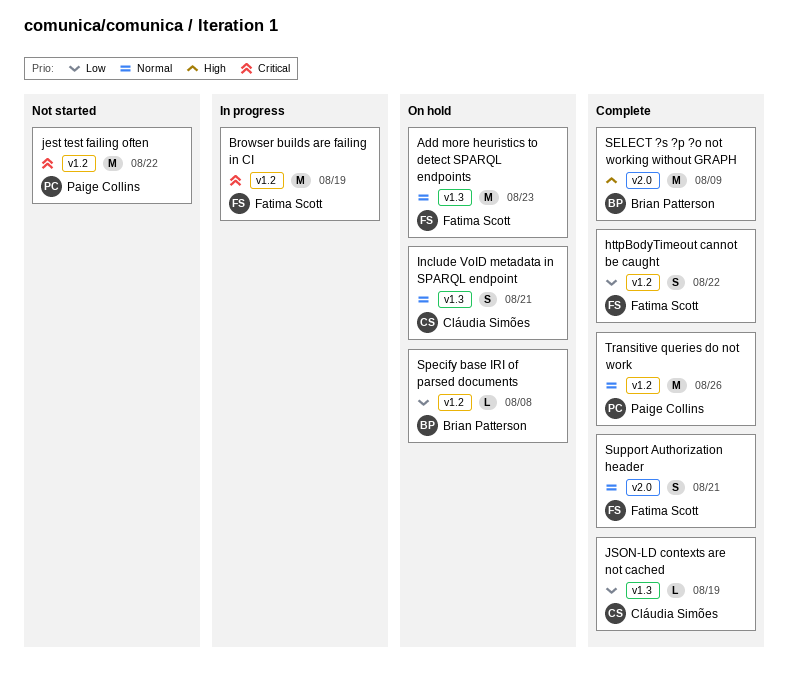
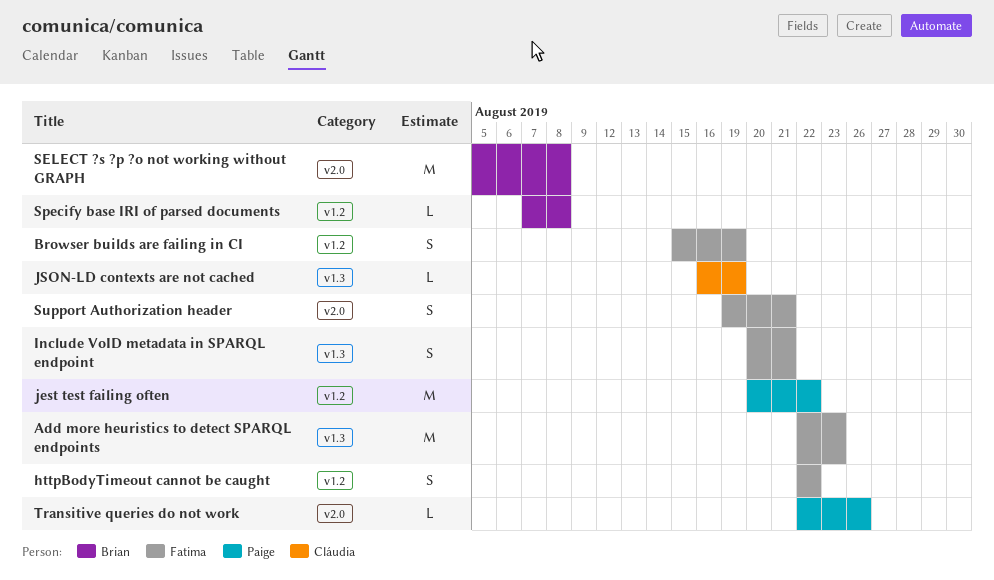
Browser builds are failing in CI, estimate: M -> S
Include VoID metadata in SPARQL endpoint, owner: Cláudia Simões -> Fatima Scott
SELECT ?s ?p ?o not working without GRAPH, due: Aug 9 -> Aug 8
Transitive queries do not work, label: v1.2 -> v2.0
Transitive queries do not work, estimate: M -> L

